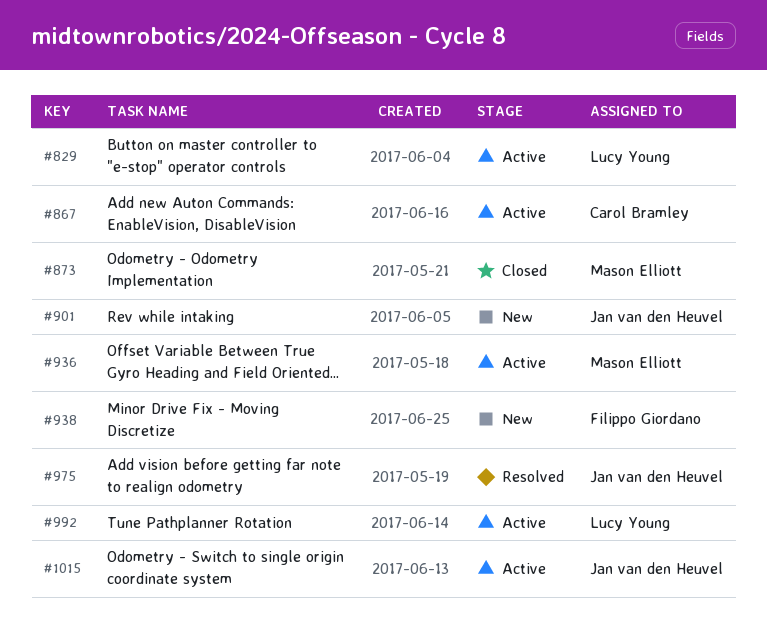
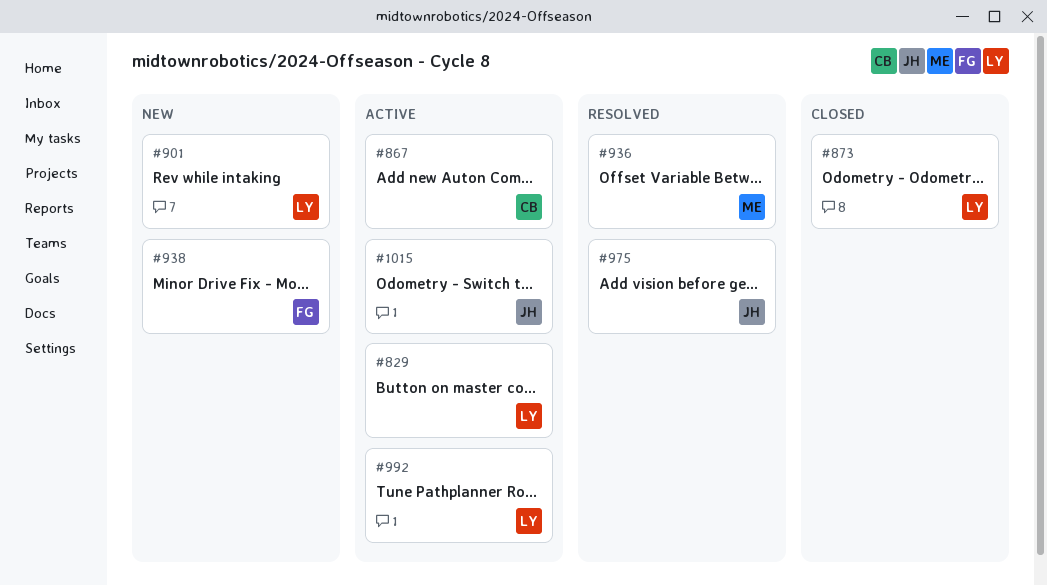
#873, owner: Mason Elliott -> Lucy Young
#901, owner: Jan van den Heuvel -> Lucy Young
#936, status: Active -> Resolved

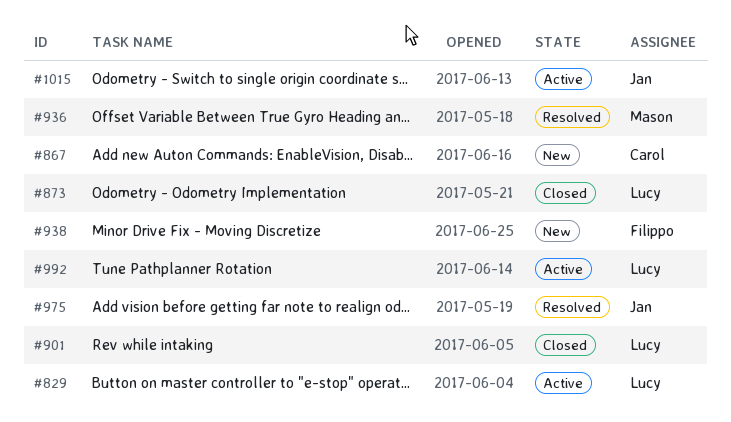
#867, status: Active -> New
#901, status: New -> Closed

